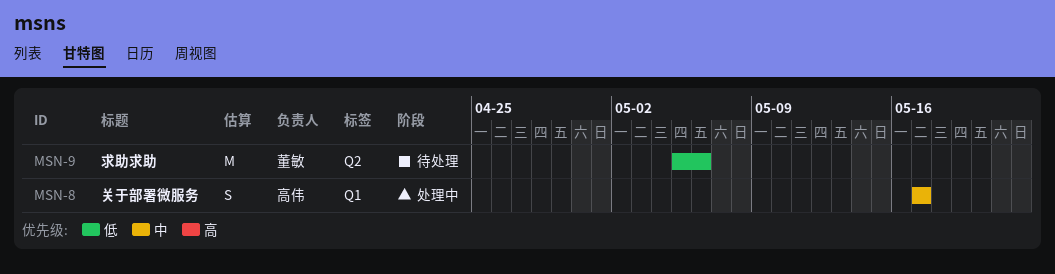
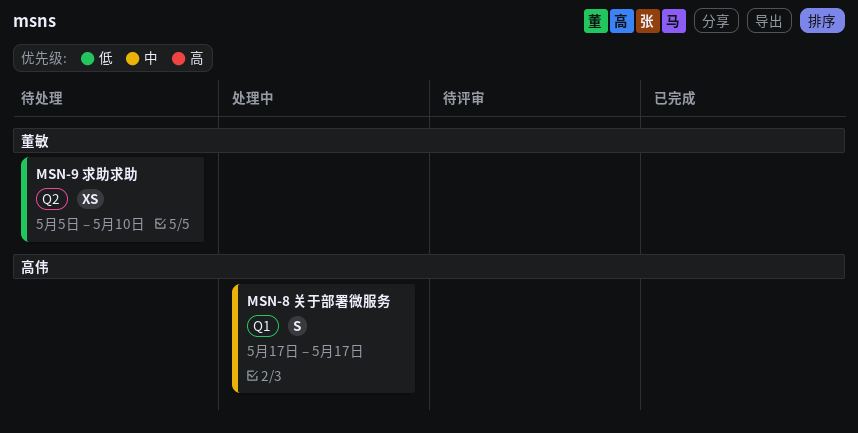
MSN-9, estimate: M -> XS
MSN-9, due: May 6 -> May 10

